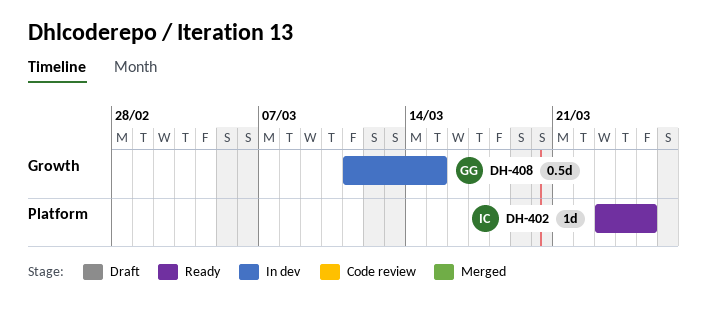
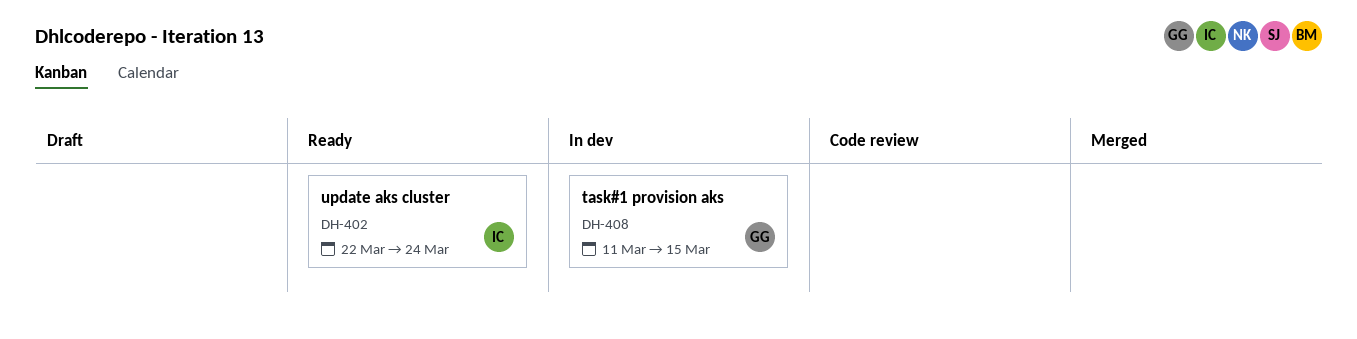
DH-402, start: Mar 23 -> Mar 22
DH-402, due: Mar 25 -> Mar 24

